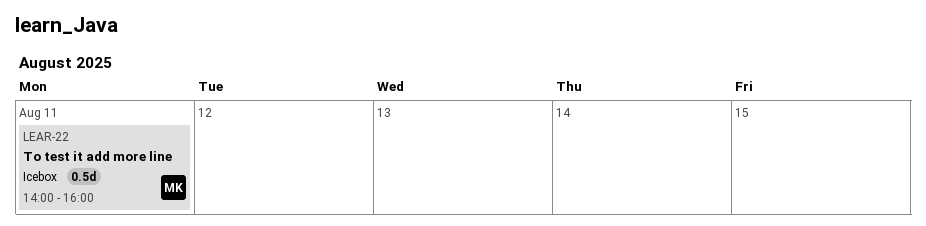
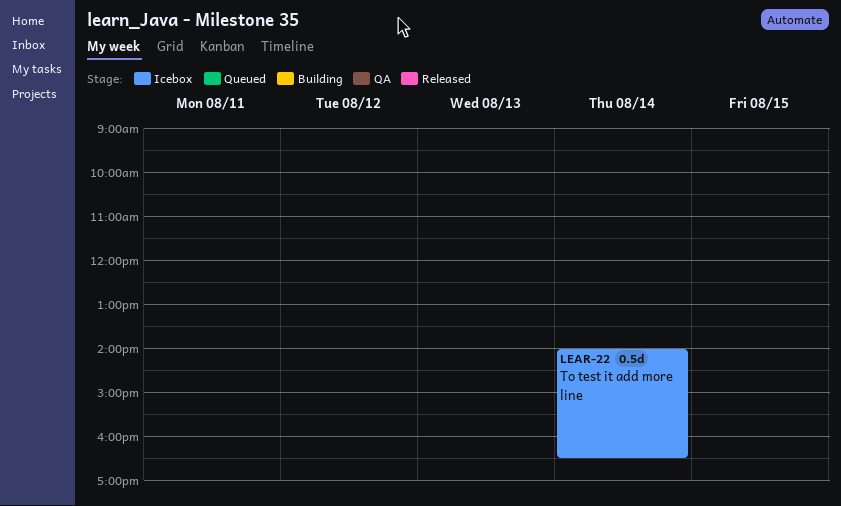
LEAR-22, day: Aug 11 -> Aug 14
LEAR-22, ends: 16:00 -> 16:30

